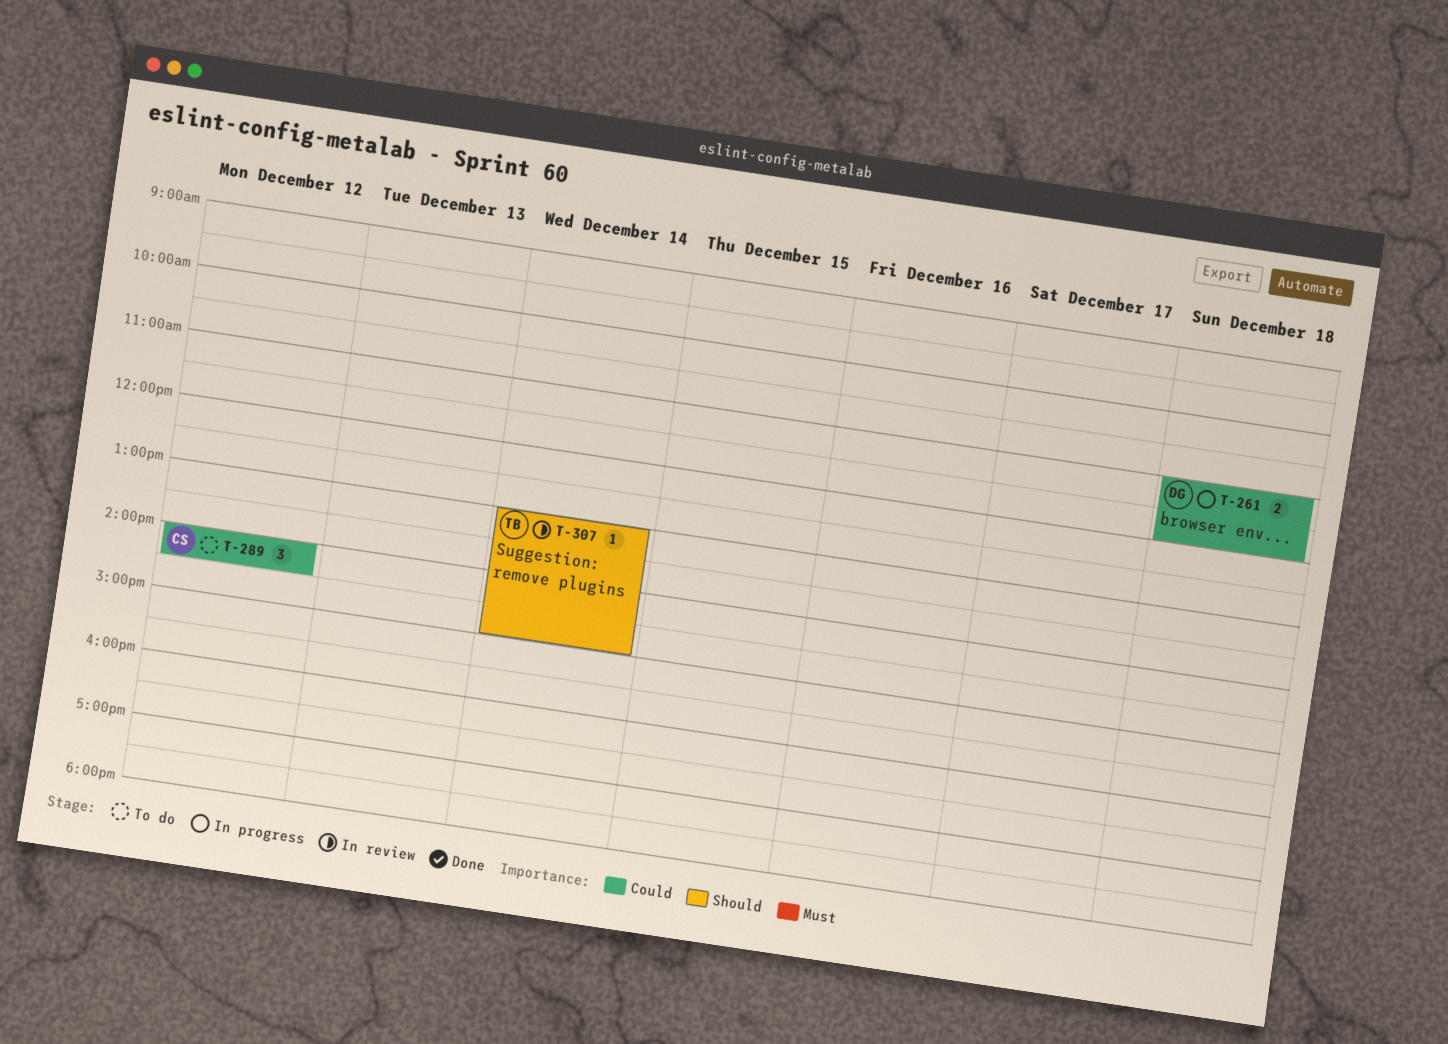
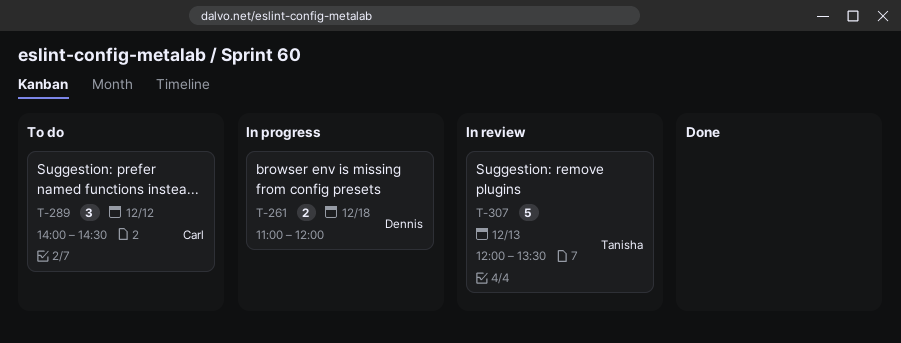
T-307, estimate: 1 -> 5
T-307, day: Dec 14 -> Dec 13
T-307, begins: 13:00 -> 12:00
T-307, ends: 15:00 -> 13:30

